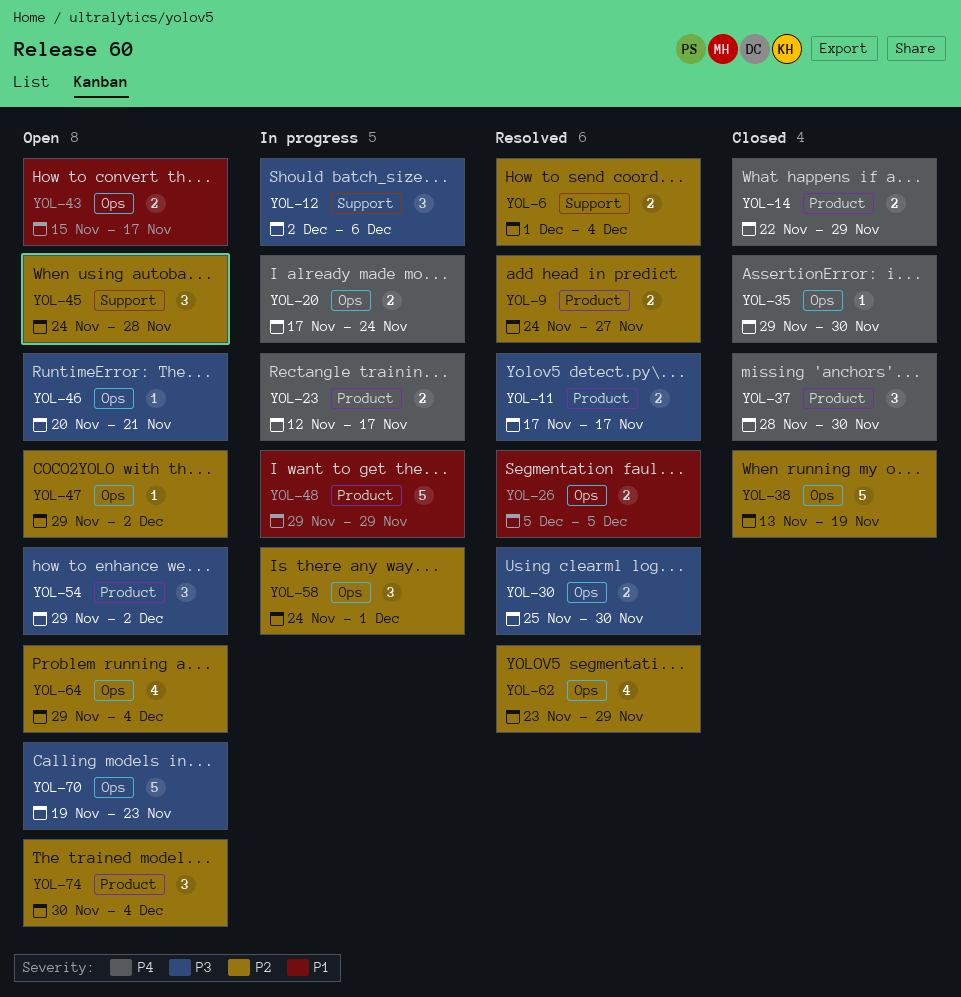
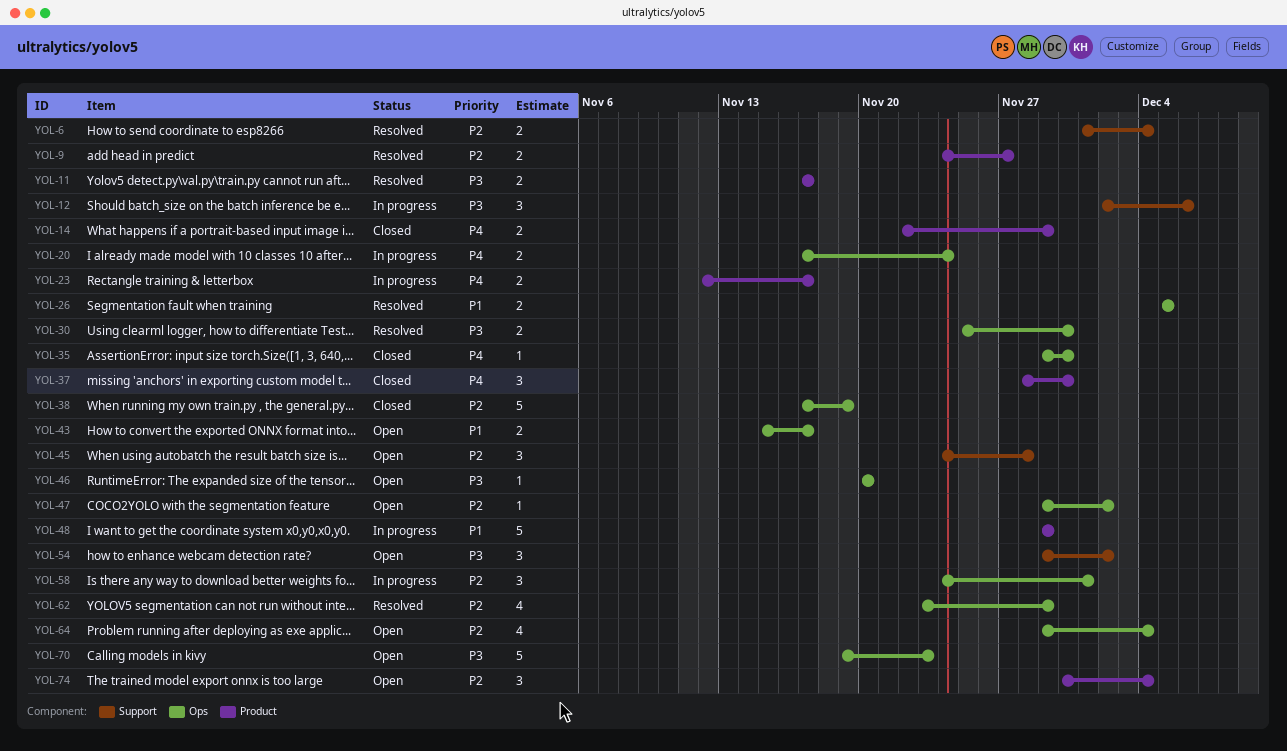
YOL-38, start: Nov 13 -> Nov 17
YOL-46, due: Nov 21 -> Nov 20
YOL-54, label: Product -> Support

